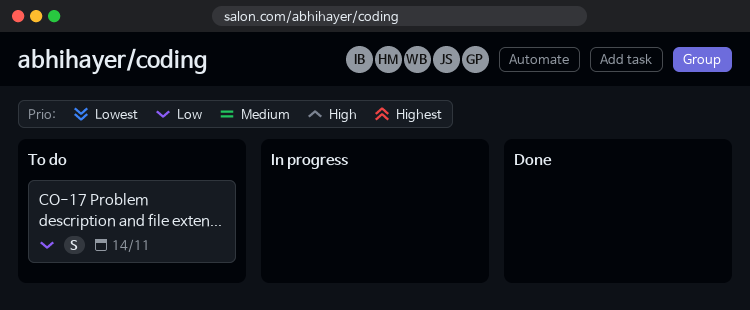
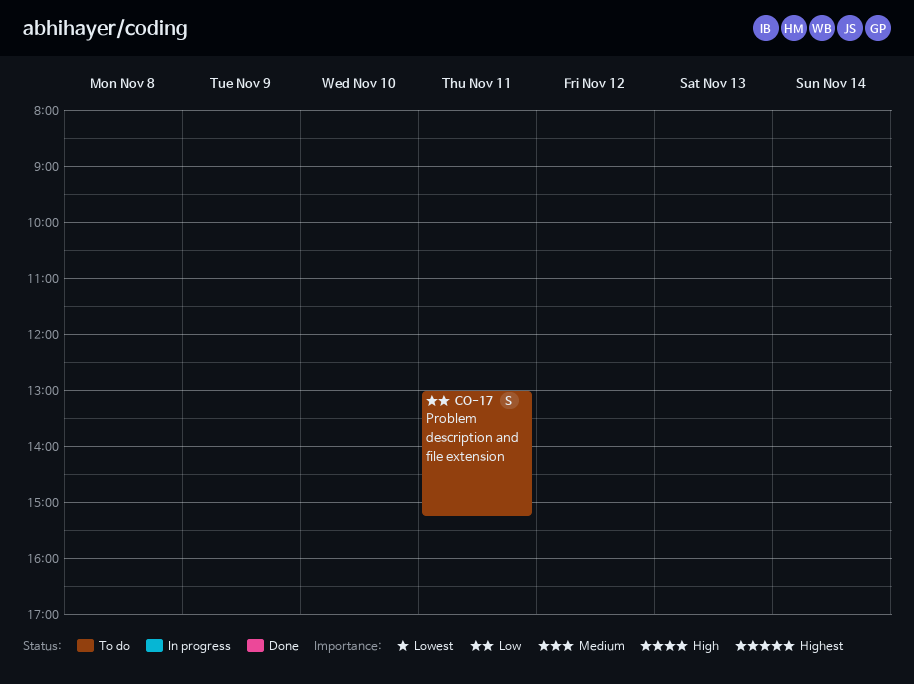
CO-17, day: Nov 14 -> Nov 11

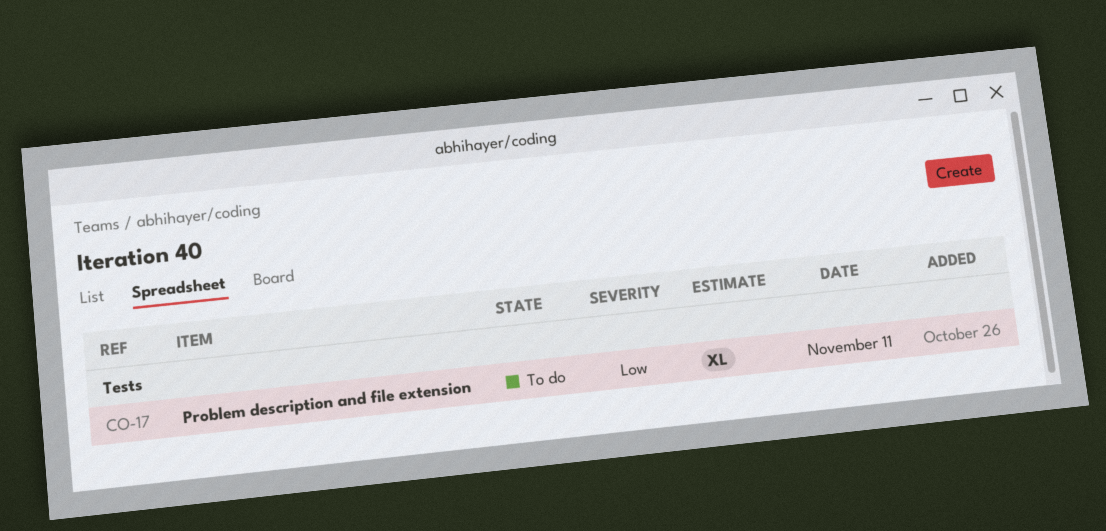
CO-17, estimate: S -> XL

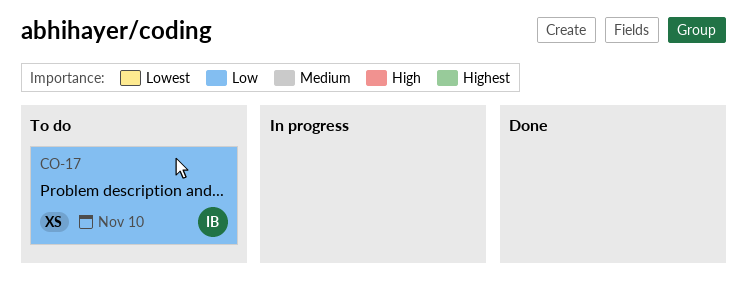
CO-17, estimate: XL -> XS
CO-17, day: Nov 11 -> Nov 10

